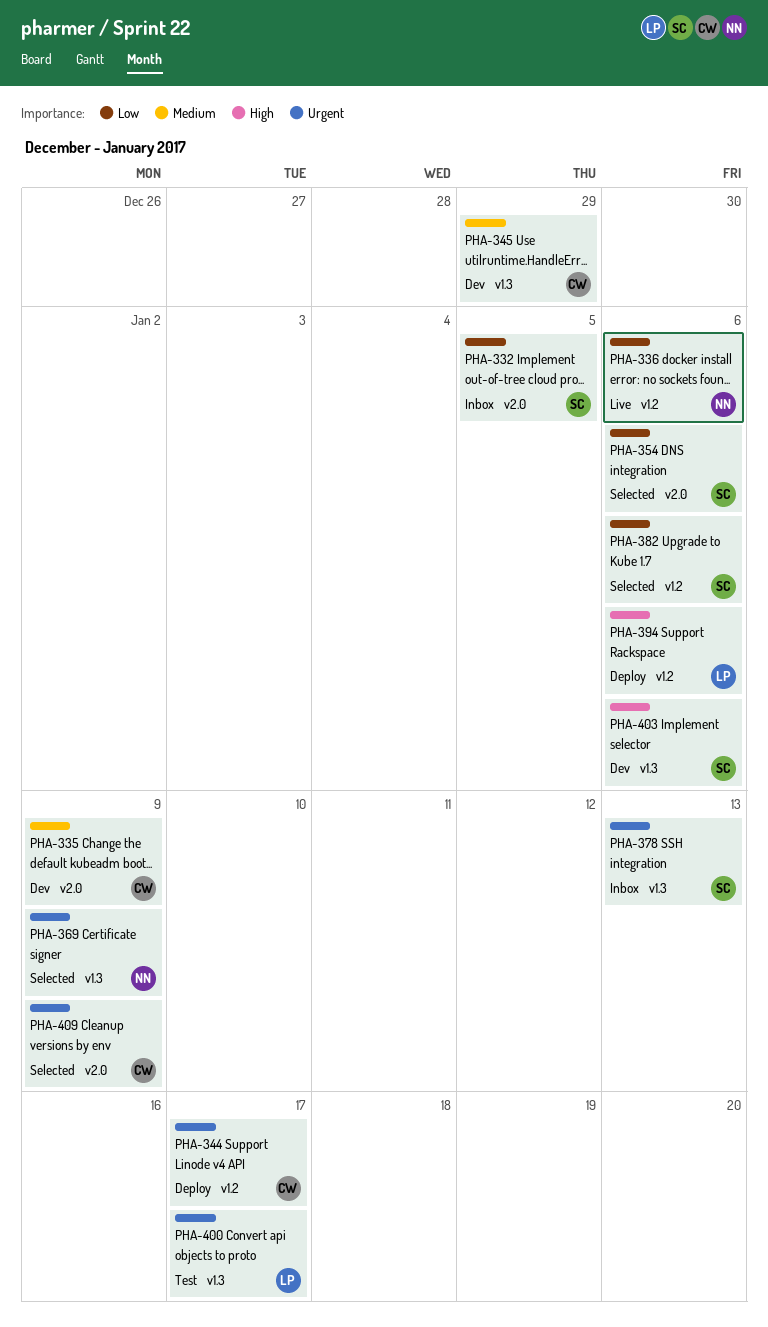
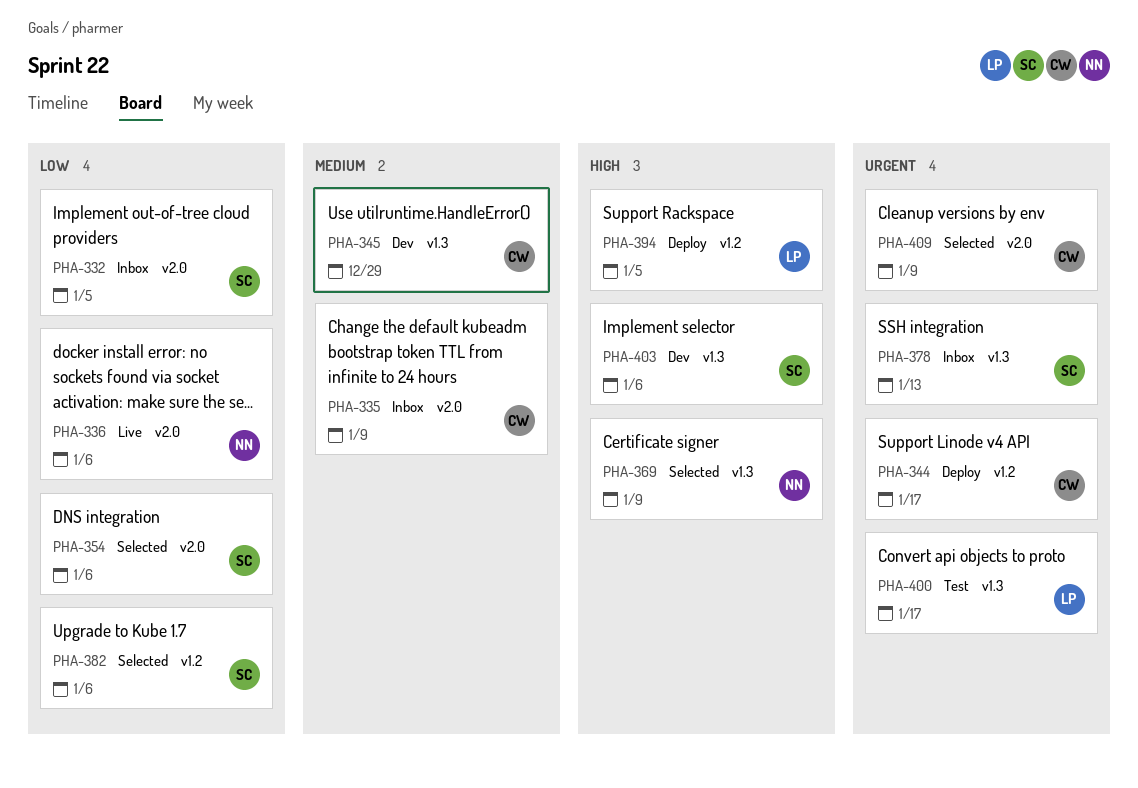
PHA-335, status: Dev -> Inbox
PHA-336, label: v1.2 -> v2.0
PHA-369, priority: Urgent -> High
PHA-394, due: Jan 6 -> Jan 5

